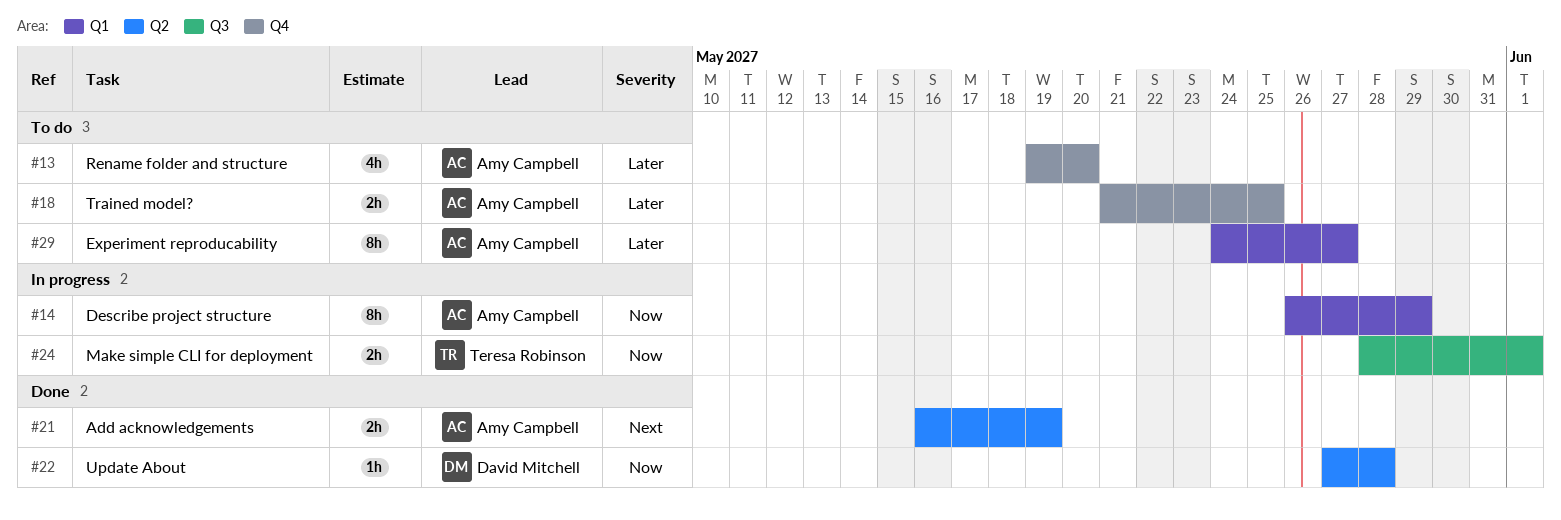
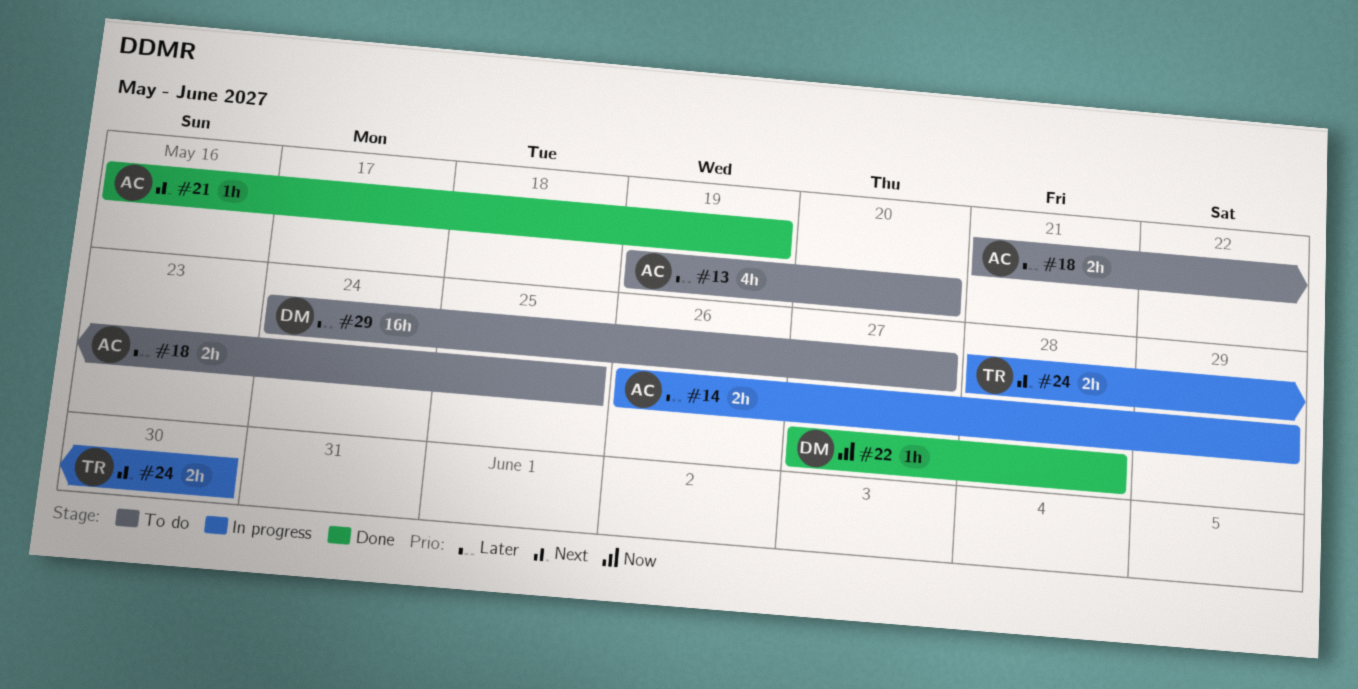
#14, priority: Now -> Later
#14, estimate: 8h -> 2h
#21, estimate: 2h -> 1h
#24, priority: Now -> Next
#24, due: Jun 1 -> May 30
#29, owner: Amy Campbell -> David Mitchell
#29, estimate: 8h -> 16h

